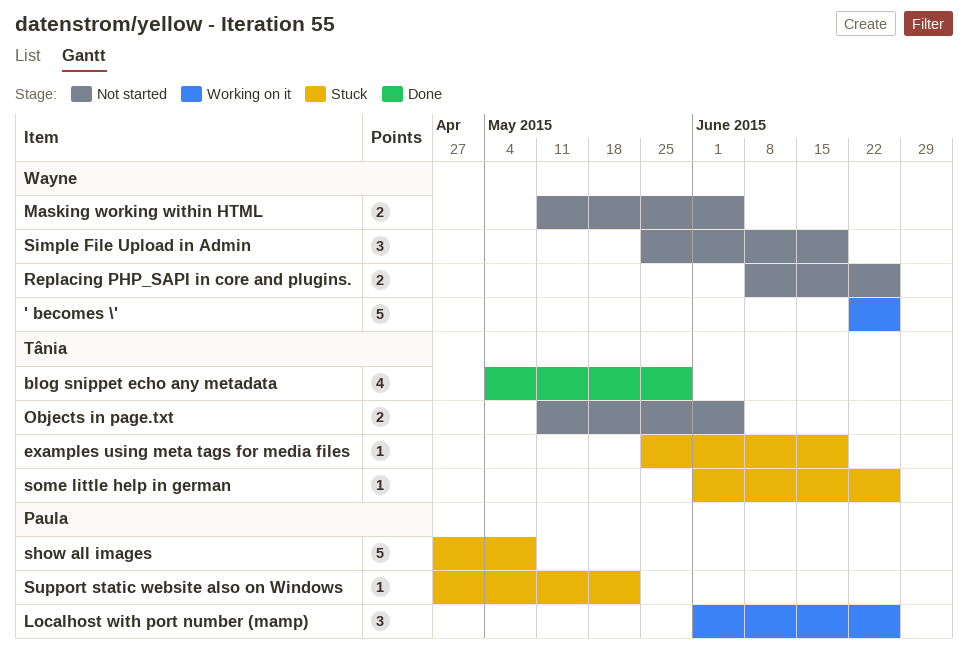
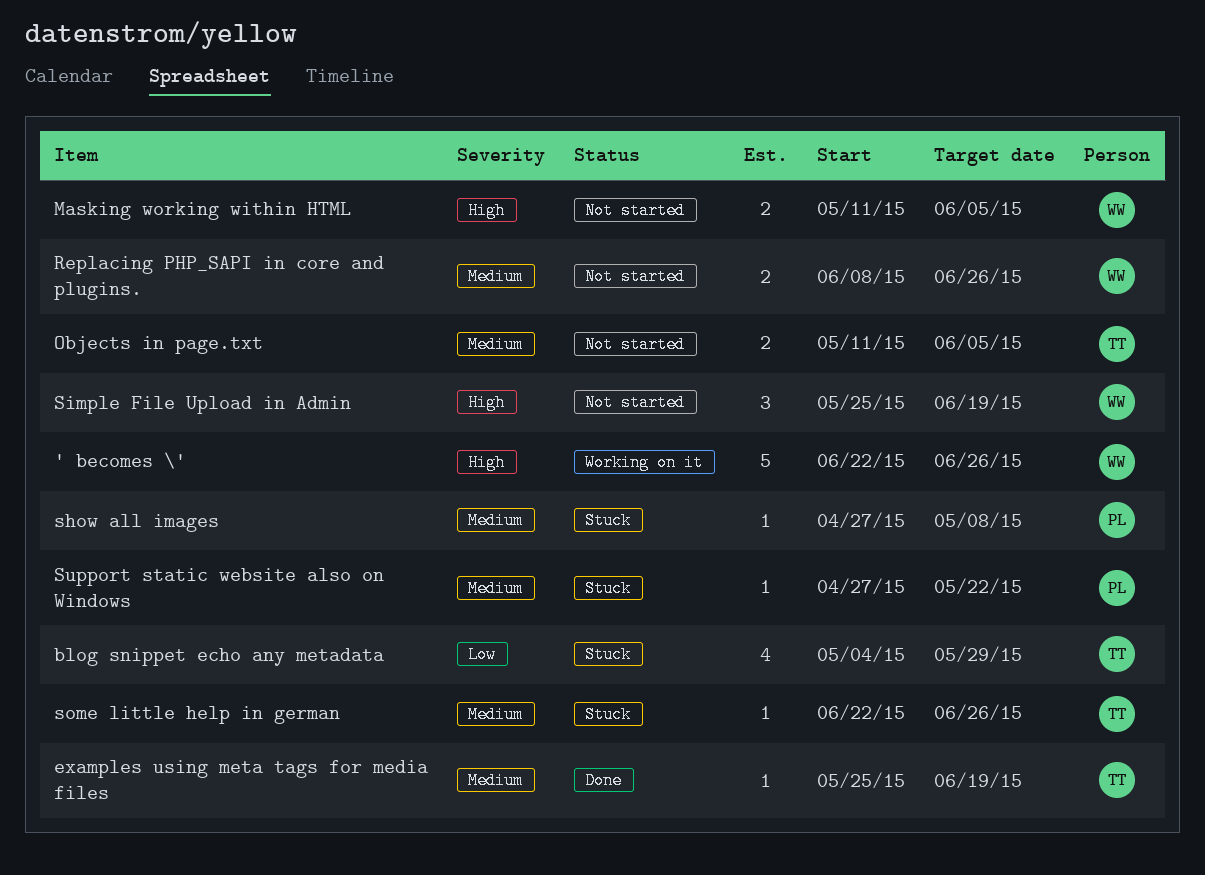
blog snippet echo any metadata, status: Done -> Stuck
examples using meta tags for media files, status: Stuck -> Done
Localhost with port number (mamp): present -> none
show all images, estimate: 5 -> 1
some little help in german, start: Jun 1 -> Jun 22

